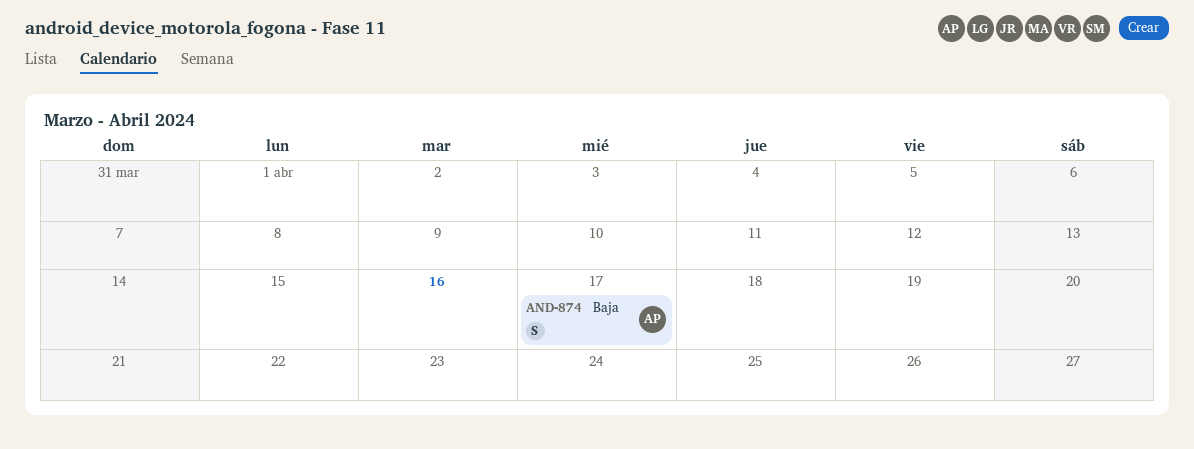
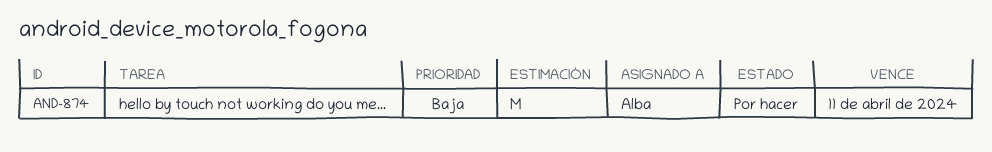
AND-874, estimate: S -> M
AND-874, due: Apr 17 -> Apr 11

